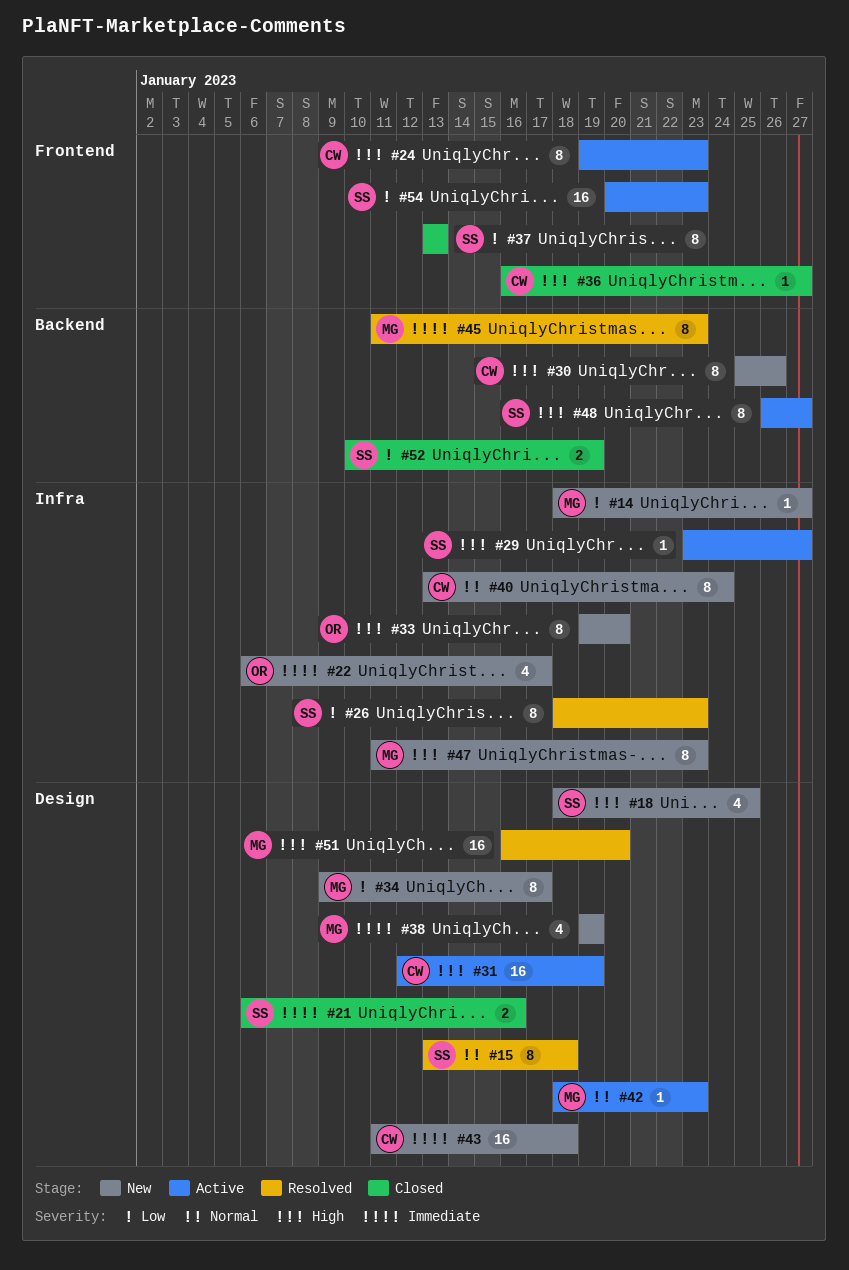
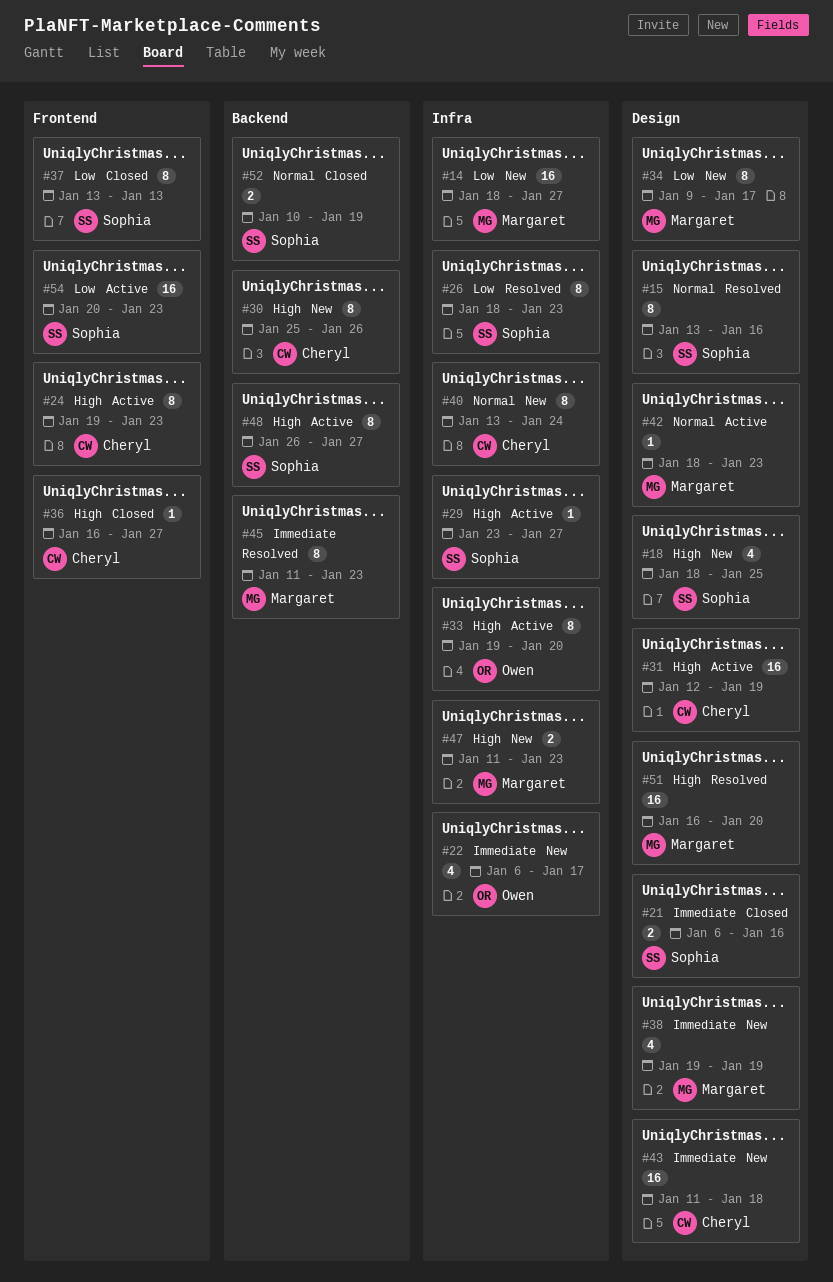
#14, estimate: 1 -> 16
#15, due: Jan 18 -> Jan 16
#33, status: New -> Active
#47, estimate: 8 -> 2
#52, priority: Low -> Normal

